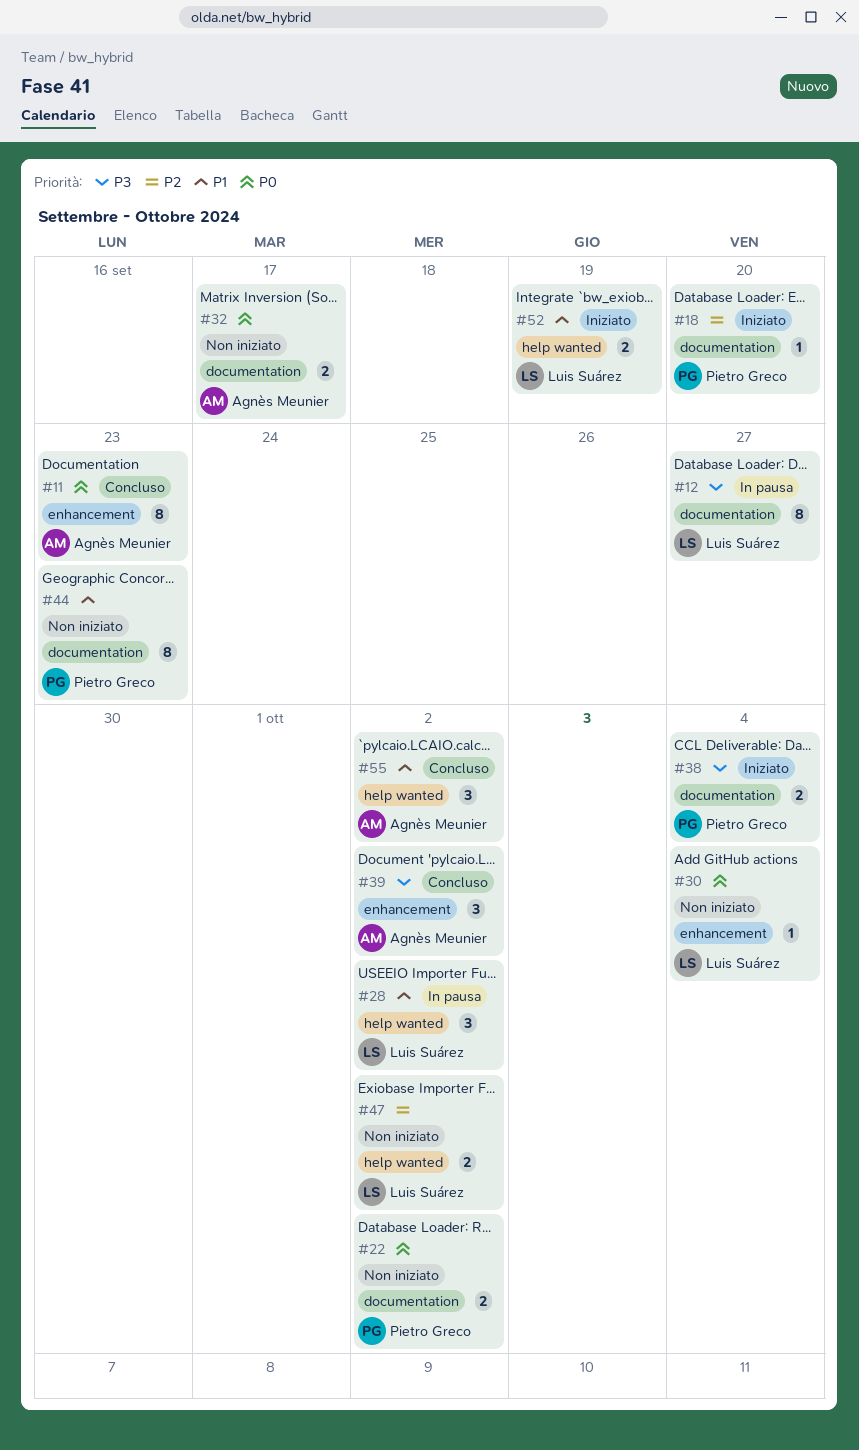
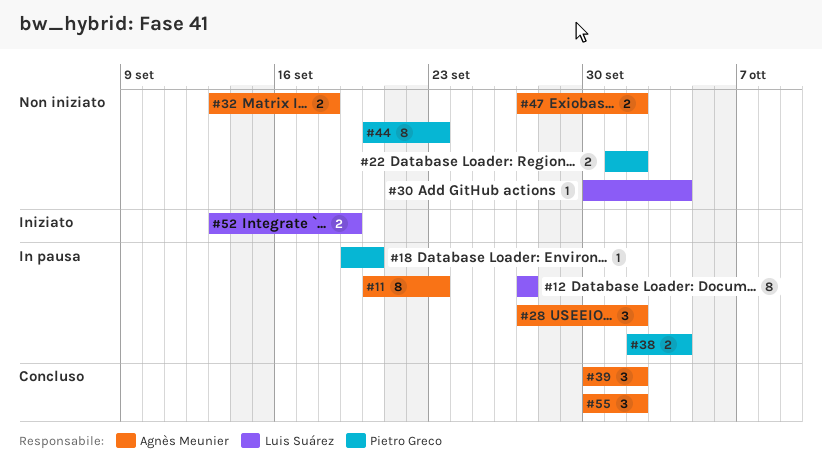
#11, status: Concluso -> In pausa
#18, status: Iniziato -> In pausa
#28, owner: Luis Suárez -> Agnès Meunier
#32, due: Sep 17 -> Sep 18
#38, status: Iniziato -> In pausa
#47, owner: Luis Suárez -> Agnès Meunier

